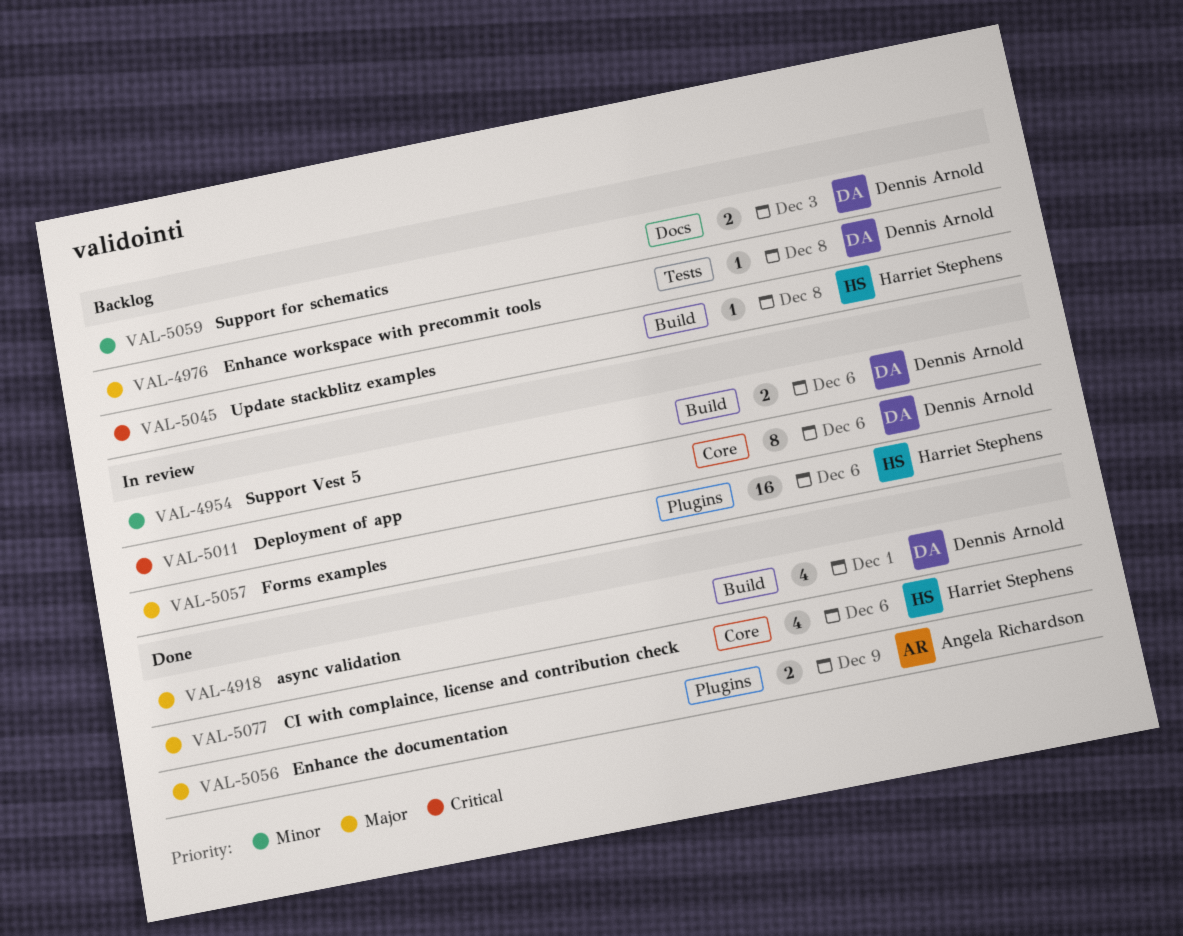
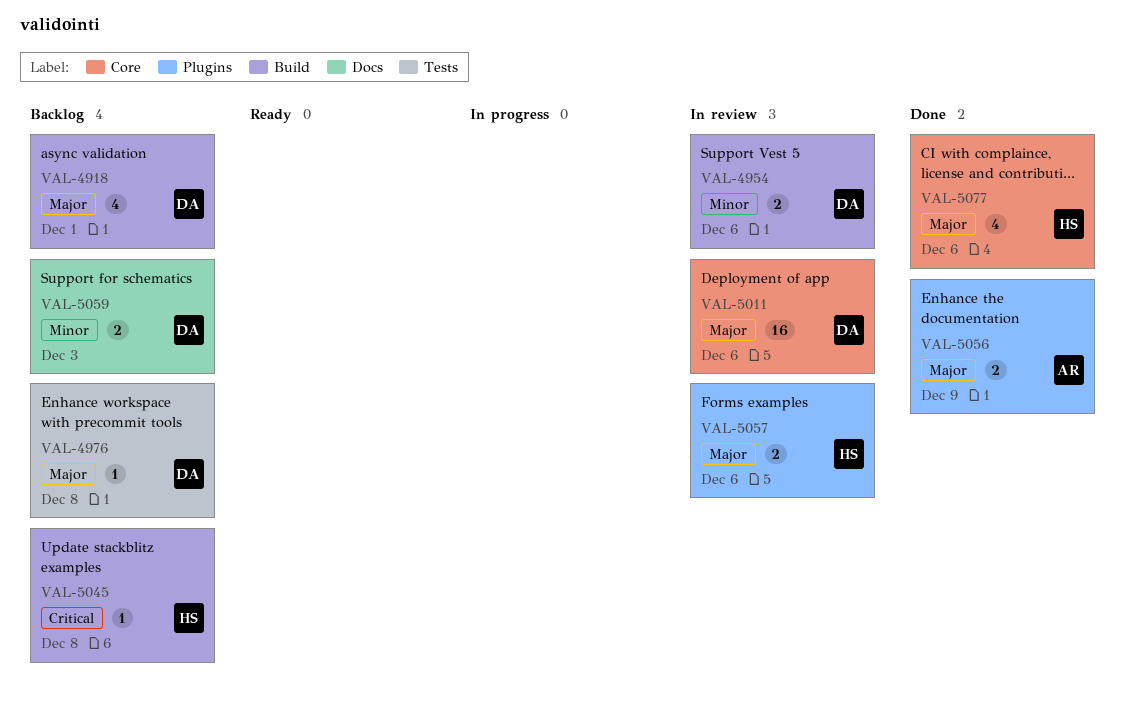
VAL-4918, status: Done -> Backlog
VAL-5011, priority: Critical -> Major
VAL-5011, estimate: 8 -> 16
VAL-5057, estimate: 16 -> 2

